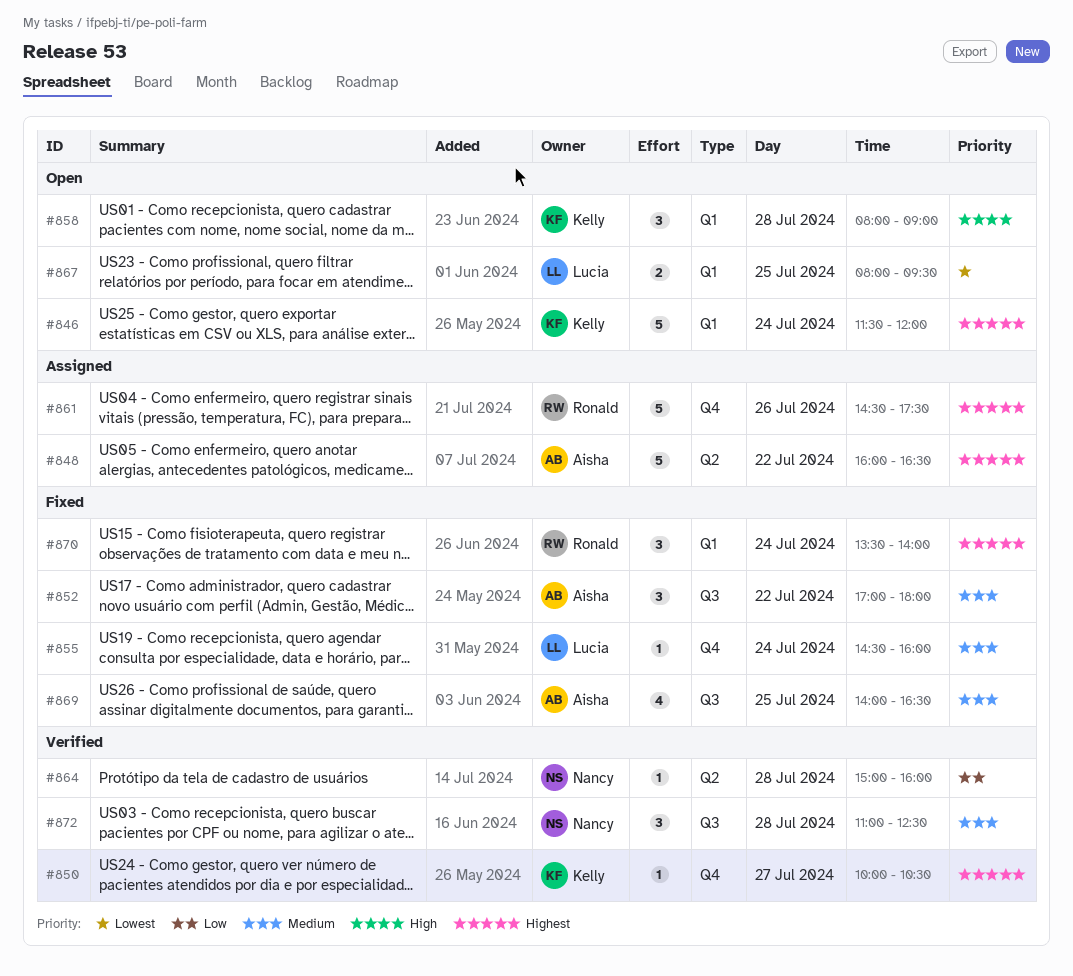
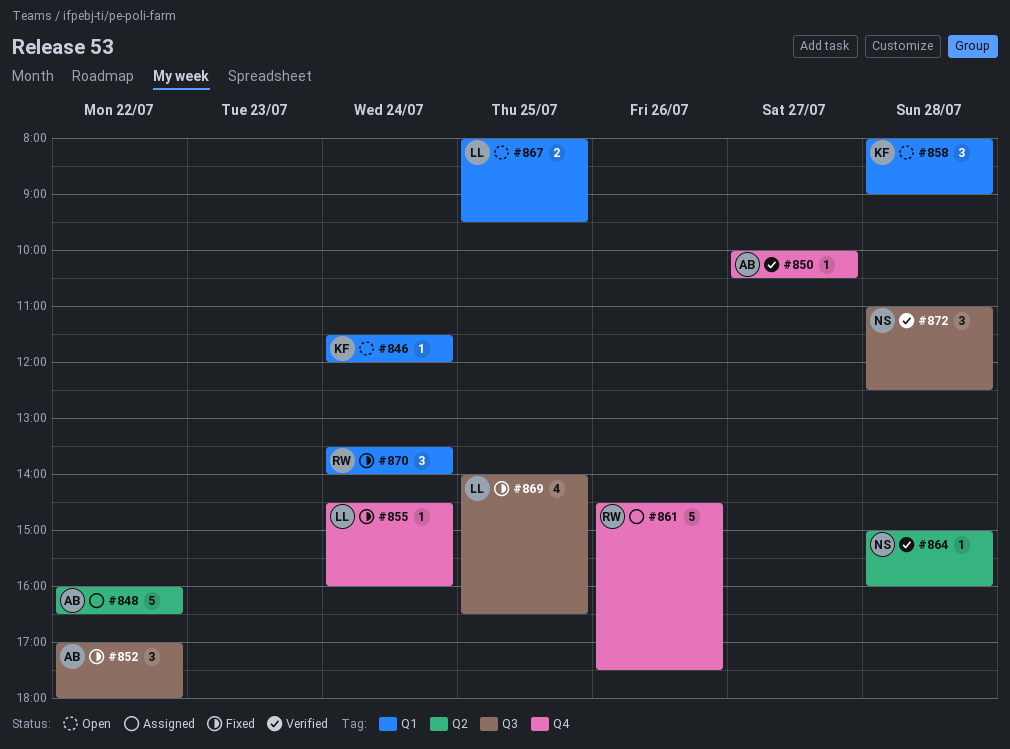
#846, estimate: 5 -> 1
#850, owner: Kelly -> Aisha
#869, owner: Aisha -> Lucia

